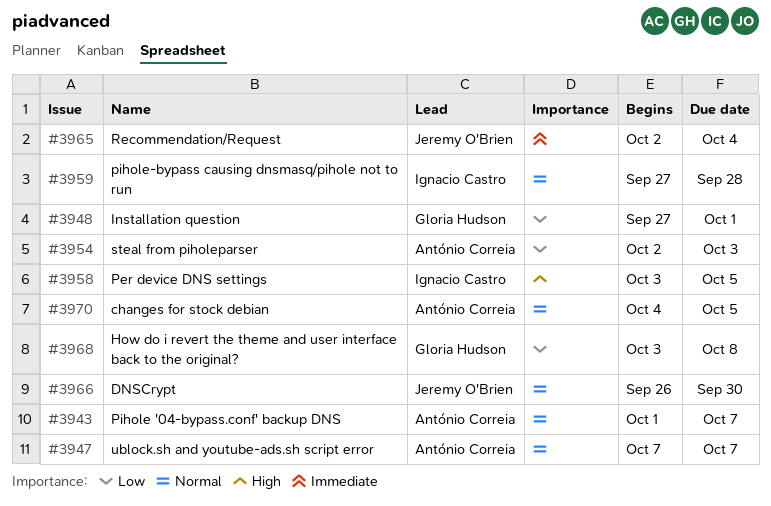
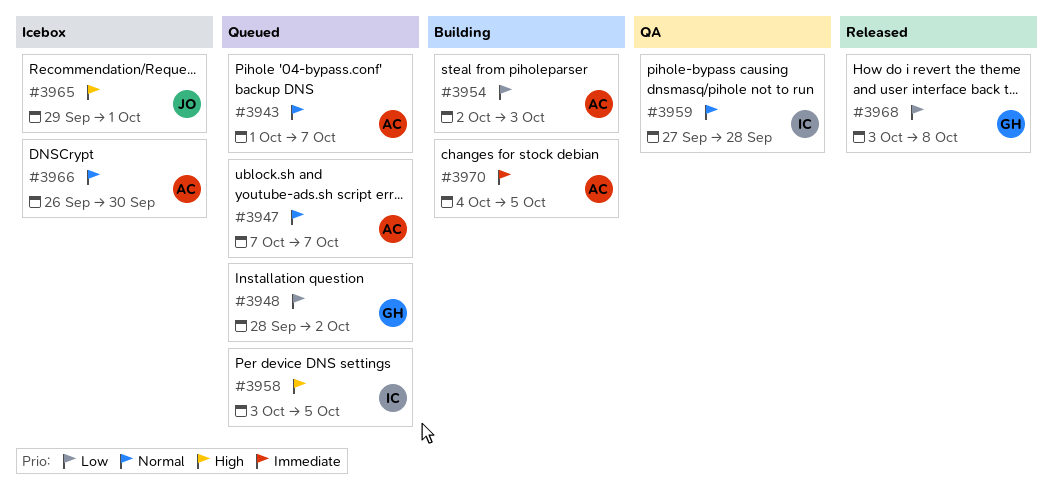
#3948, start: Sep 27 -> Sep 28
#3948, due: Oct 1 -> Oct 2
#3965, priority: Immediate -> High
#3965, start: Oct 2 -> Sep 29
#3965, due: Oct 4 -> Oct 1
#3966, owner: Jeremy O'Brien -> António Correia
#3970, priority: Normal -> Immediate

